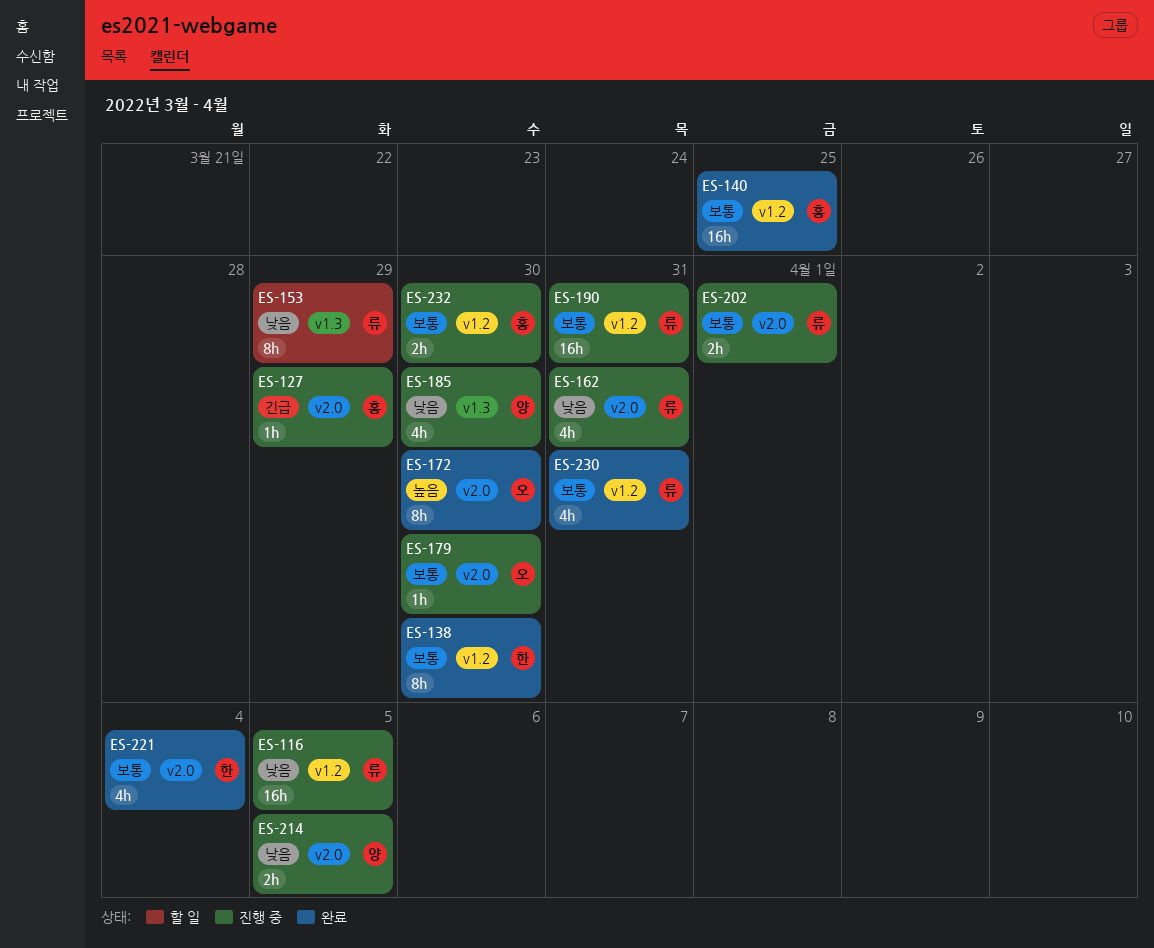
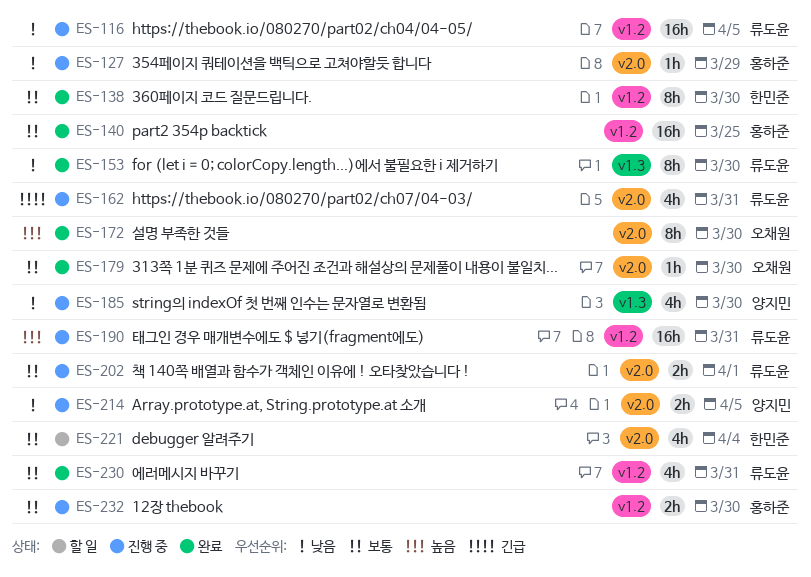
ES-127, priority: 긴급 -> 낮음
ES-153, status: 할 일 -> 완료
ES-153, due: Mar 29 -> Mar 30
ES-162, priority: 낮음 -> 긴급
ES-179, status: 진행 중 -> 완료
ES-190, priority: 보통 -> 높음
ES-221, status: 완료 -> 할 일

